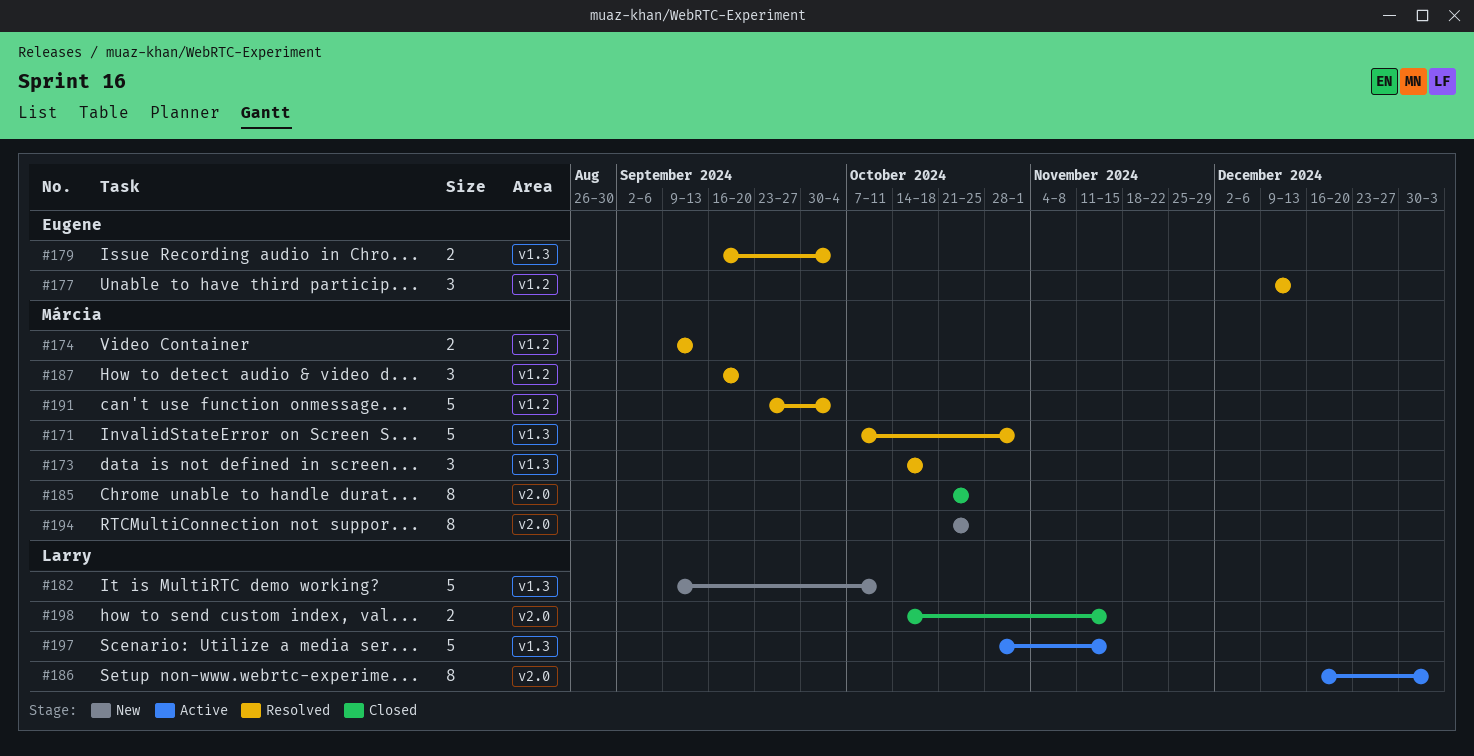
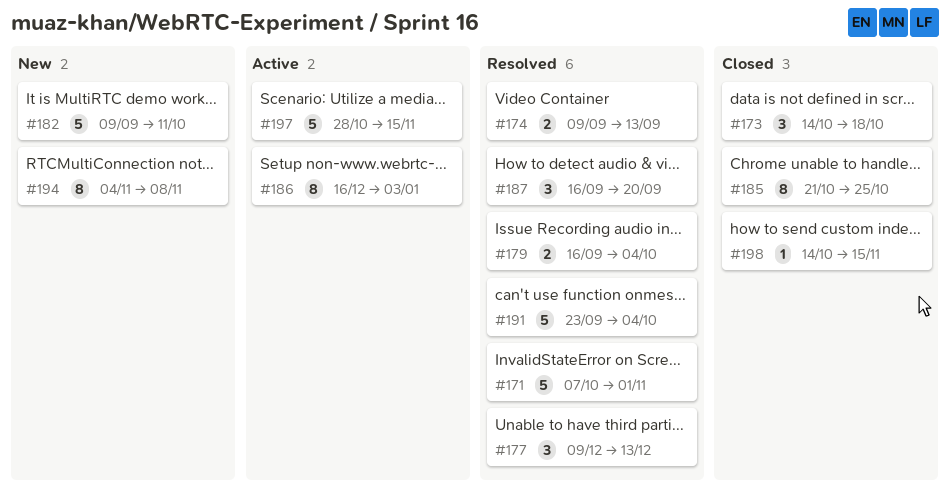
#173, status: Resolved -> Closed
#194, start: Oct 21 -> Nov 4
#194, due: Oct 25 -> Nov 8
#198, estimate: 2 -> 1

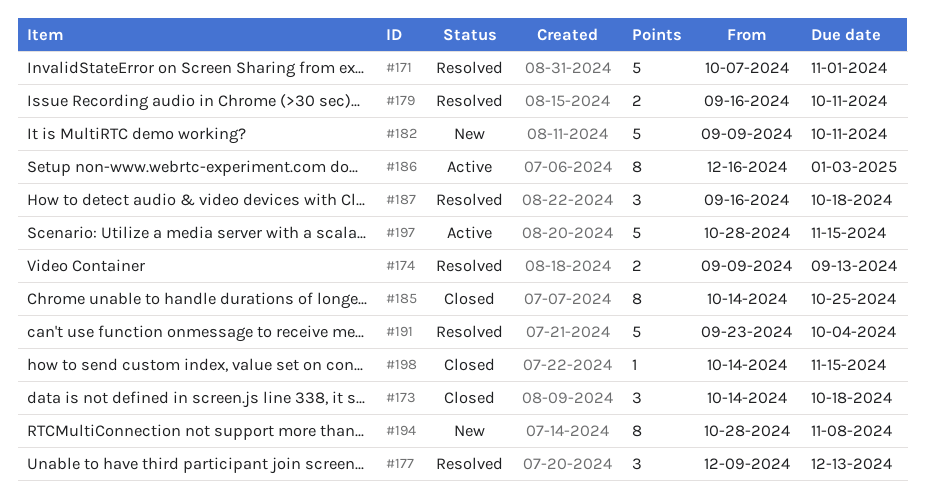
#179, due: Oct 4 -> Oct 11
#185, start: Oct 21 -> Oct 14
#187, due: Sep 20 -> Oct 18
#194, start: Nov 4 -> Oct 28

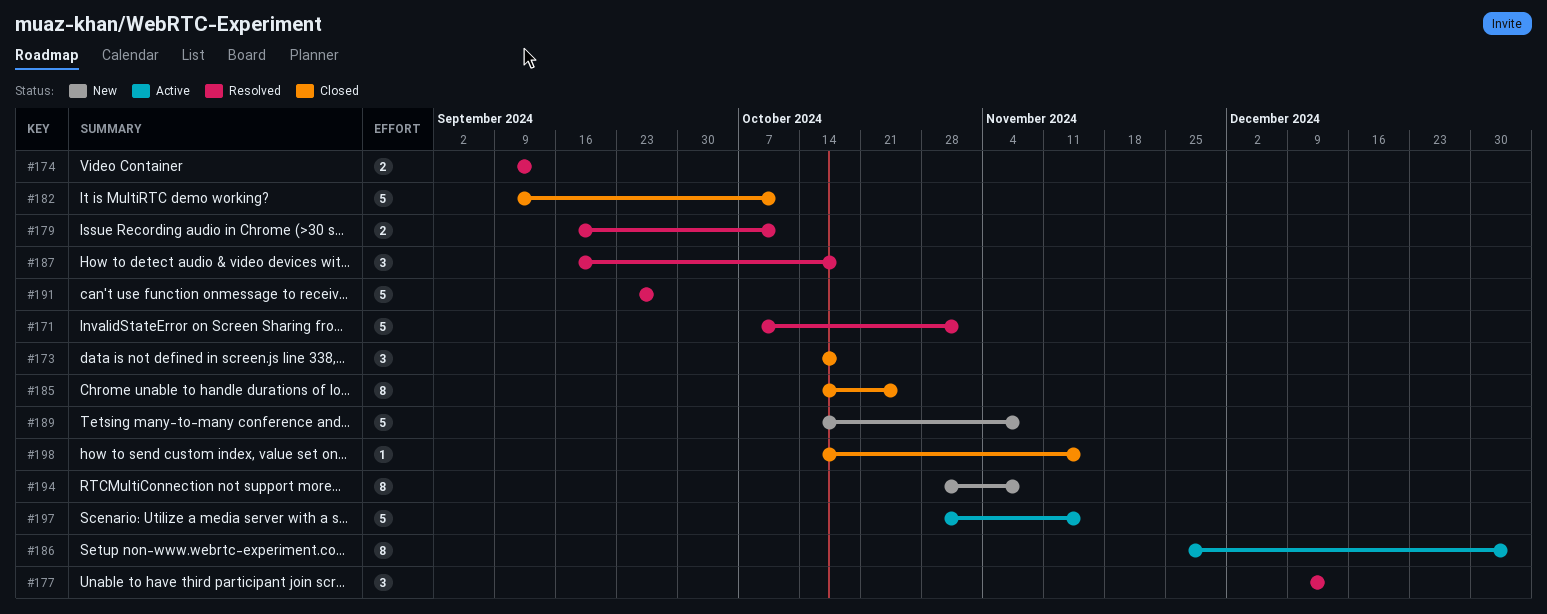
#182, status: New -> Closed
#186, start: Dec 16 -> Nov 25
#189: none -> present
#191, due: Oct 4 -> Sep 27

